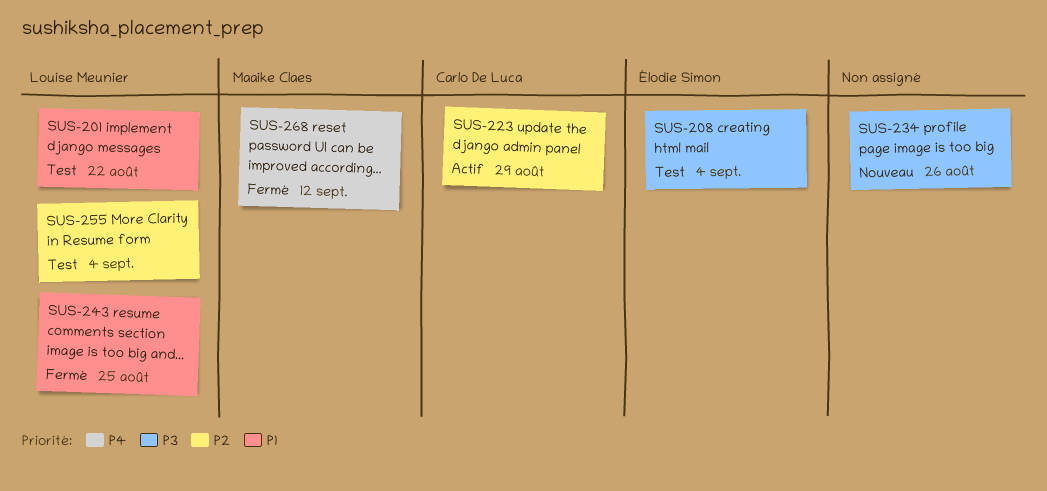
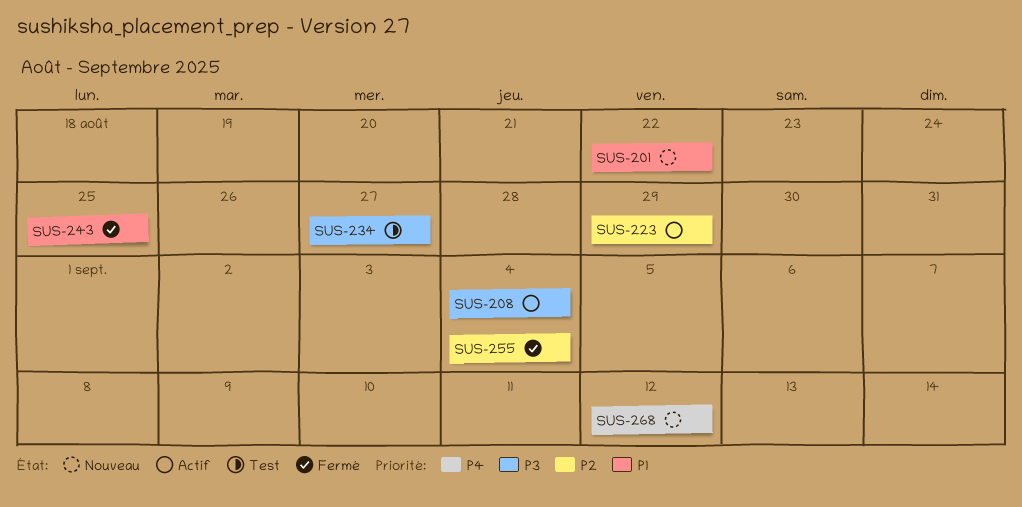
SUS-201, status: Test -> Nouveau
SUS-208, status: Test -> Actif
SUS-234, status: Nouveau -> Test
SUS-234, due: Aug 26 -> Aug 27
SUS-255, status: Test -> Fermé
SUS-268, status: Fermé -> Nouveau

